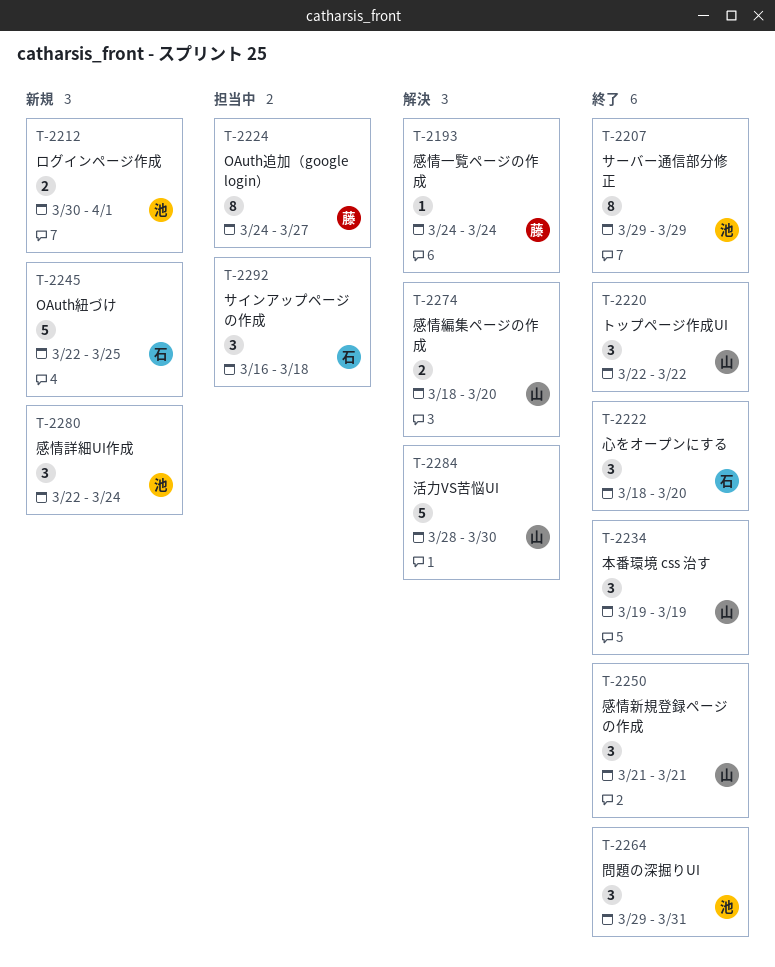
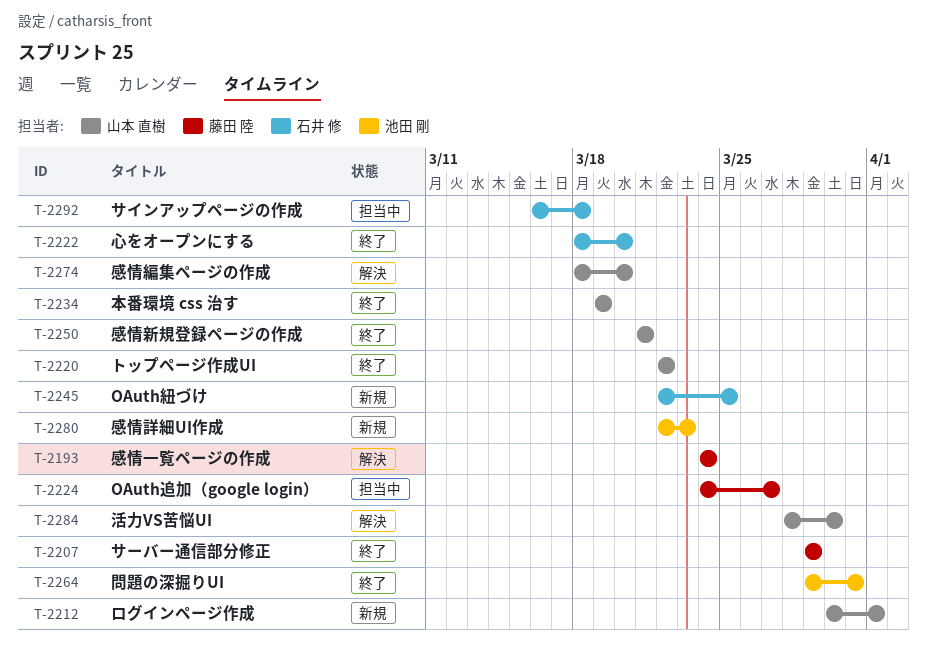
T-2207, owner: 池田 剛 -> 藤田 陸
T-2212, owner: 池田 剛 -> 山本 直樹
T-2280, due: Mar 24 -> Mar 23

